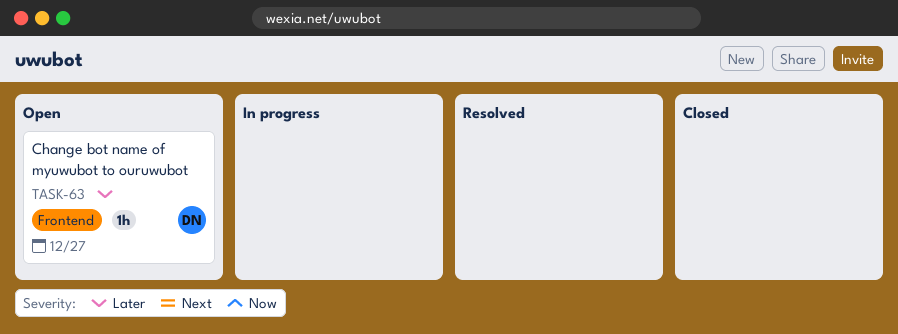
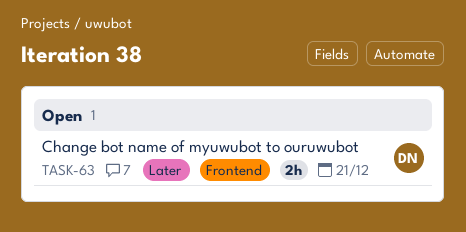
TASK-63, estimate: 1h -> 2h
TASK-63, due: Dec 27 -> Dec 21

